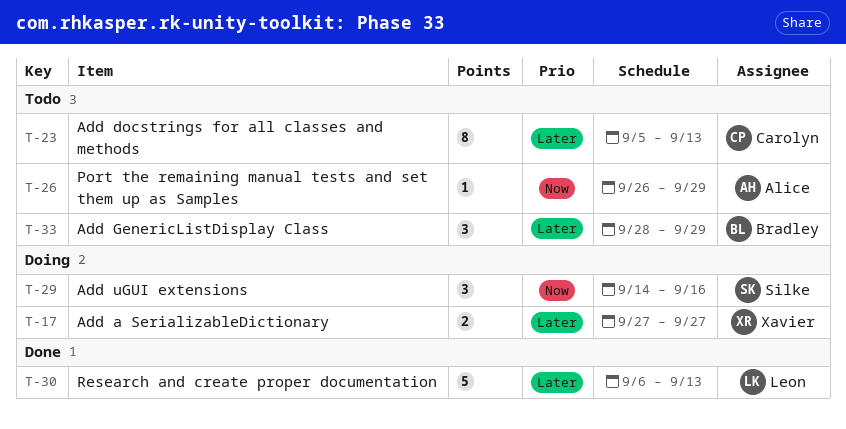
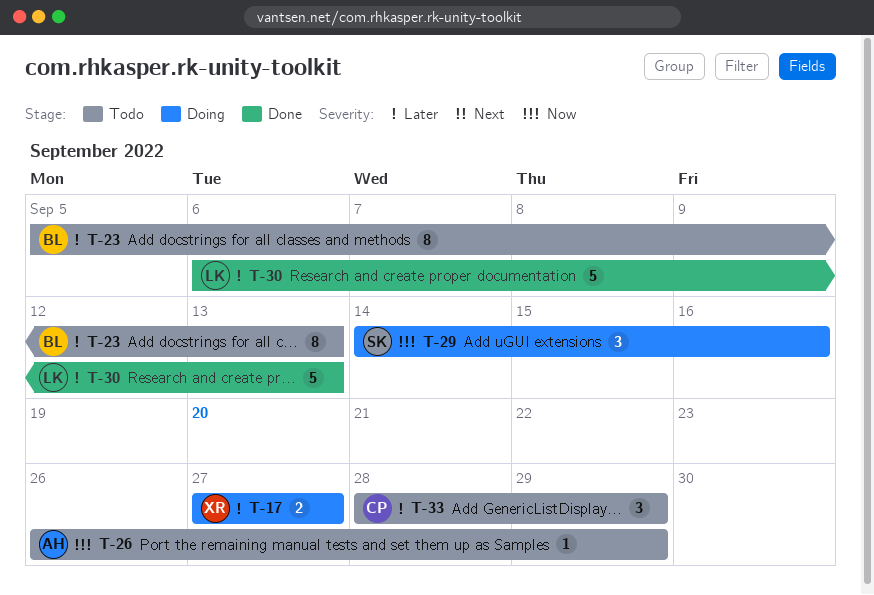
T-23, owner: Carolyn -> Bradley
T-33, owner: Bradley -> Carolyn

